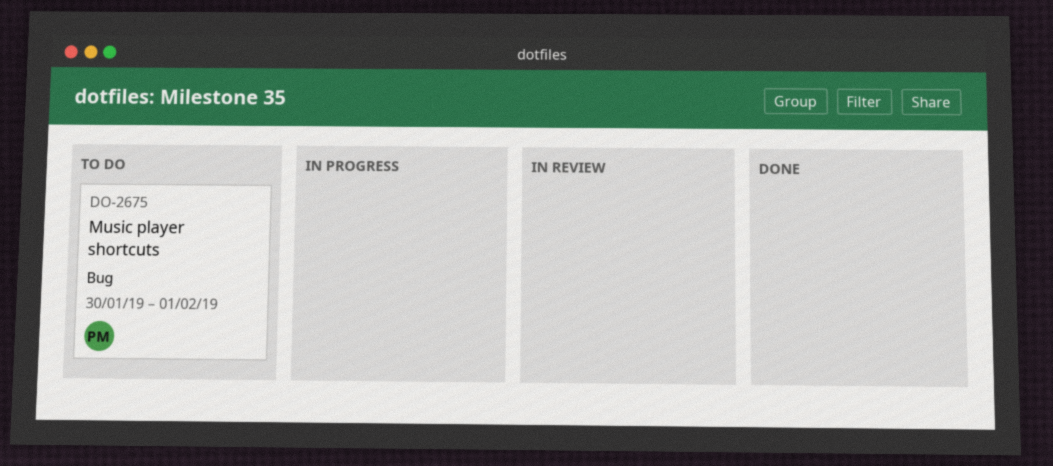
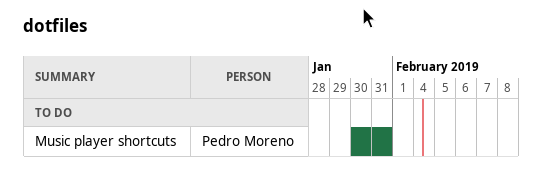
Music player shortcuts, due: Feb 1 -> Jan 31

